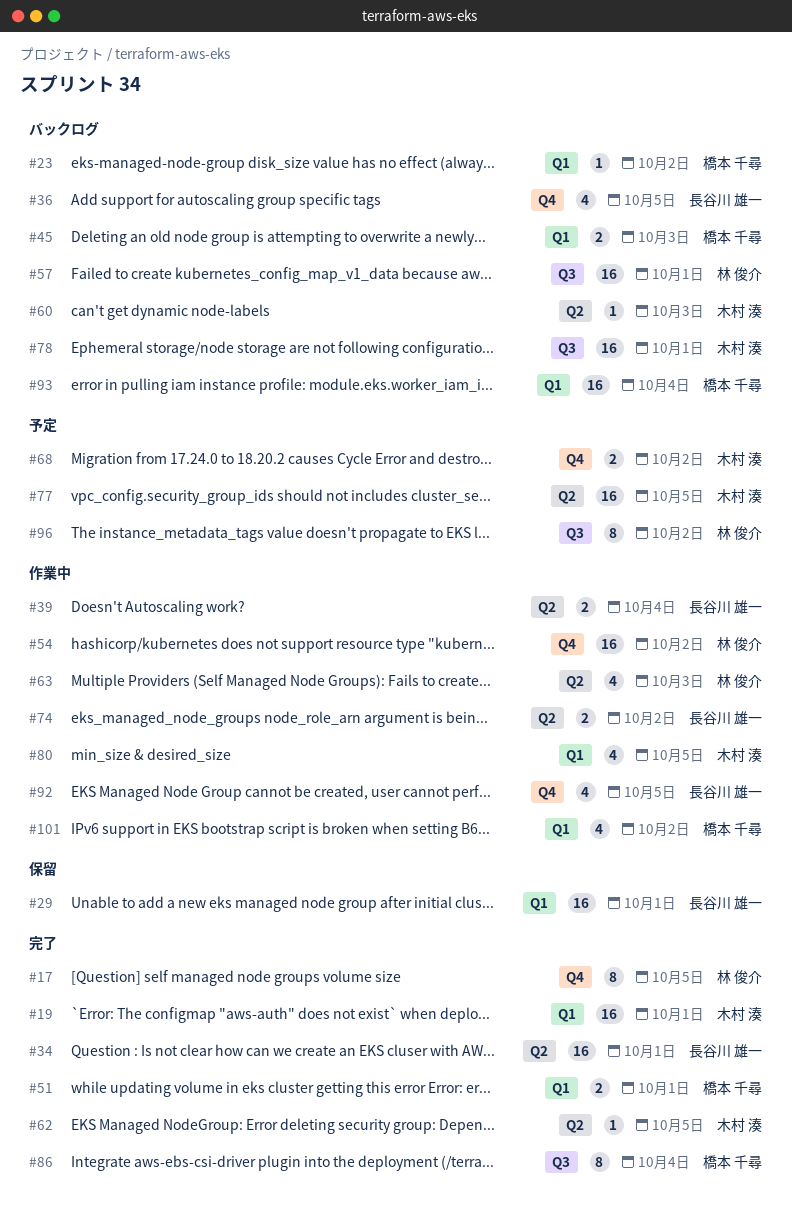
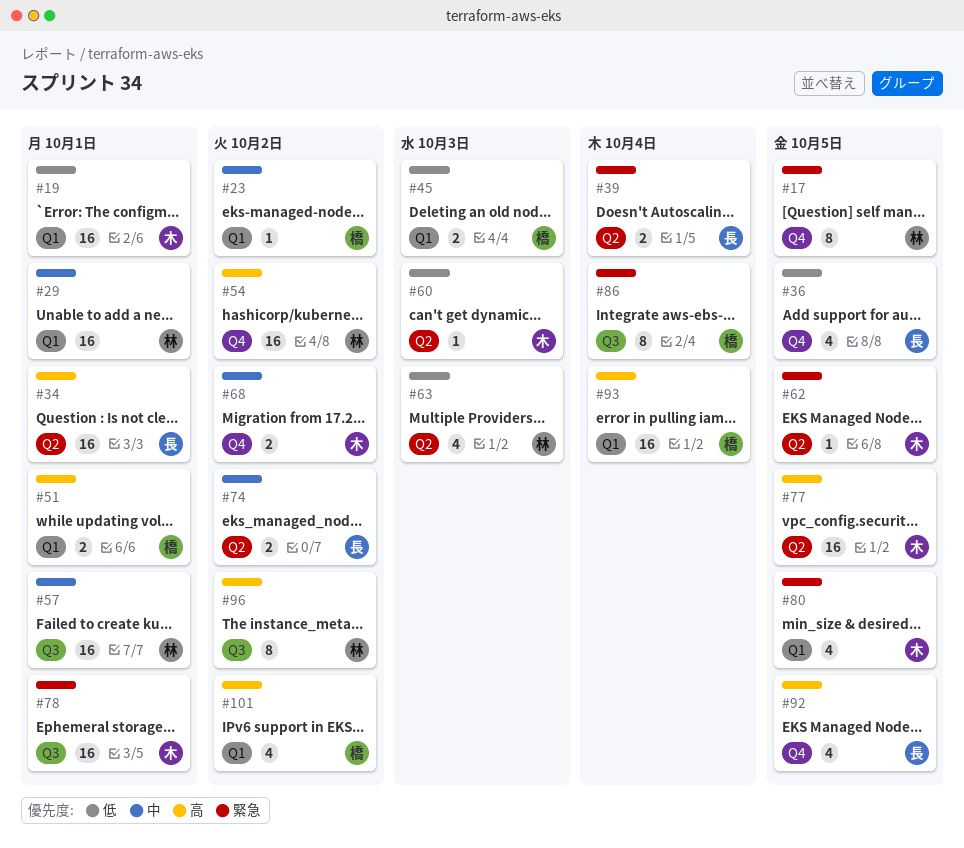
#29, owner: 長谷川 雄一 -> 林 俊介

